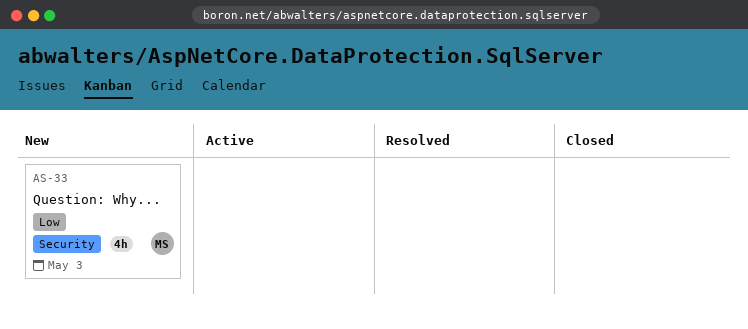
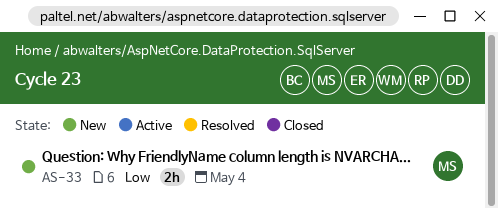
AS-33, estimate: 4h -> 2h
AS-33, due: May 3 -> May 4

